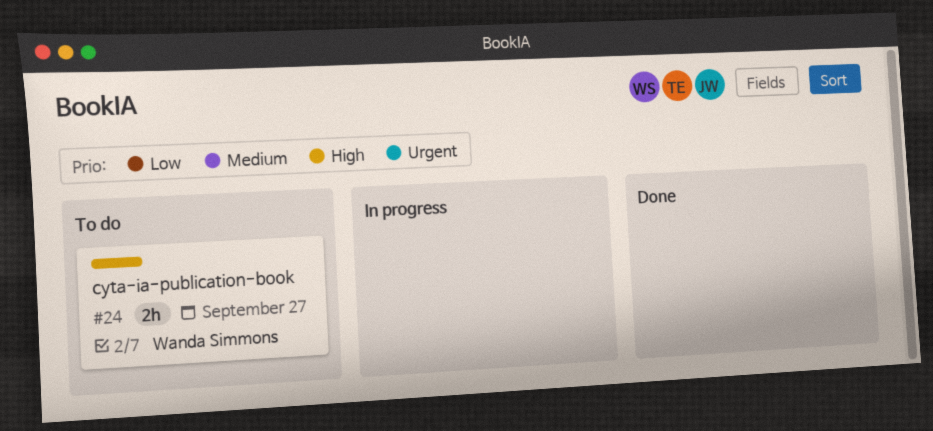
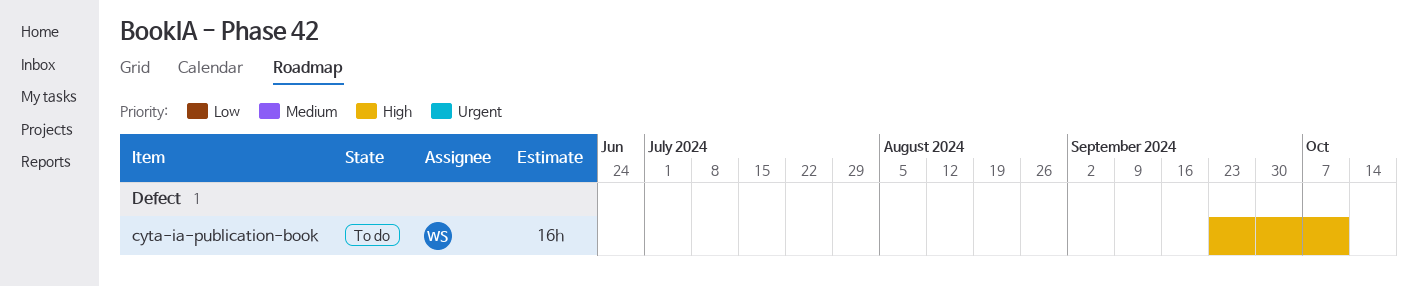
cyta-ia-publication-book, estimate: 2h -> 16h
cyta-ia-publication-book, due: Sep 27 -> Oct 11

